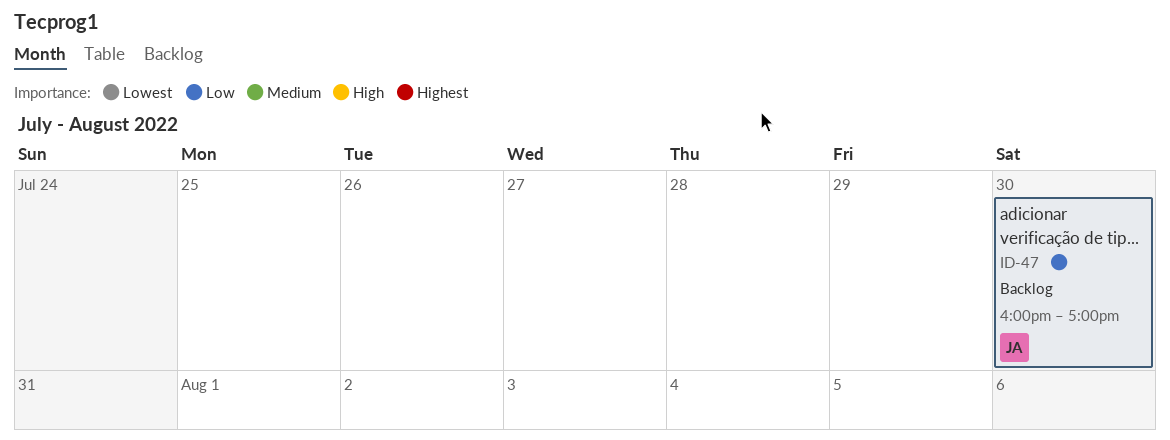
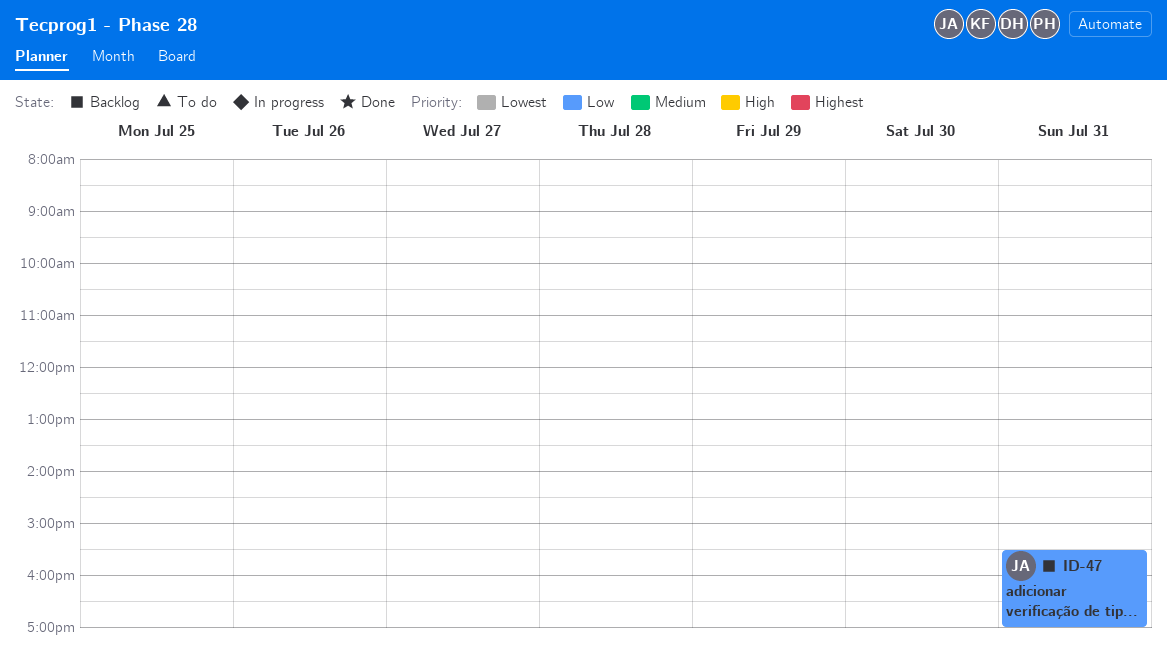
ID-47, day: Jul 30 -> Jul 31
ID-47, begins: 16:00 -> 15:30

